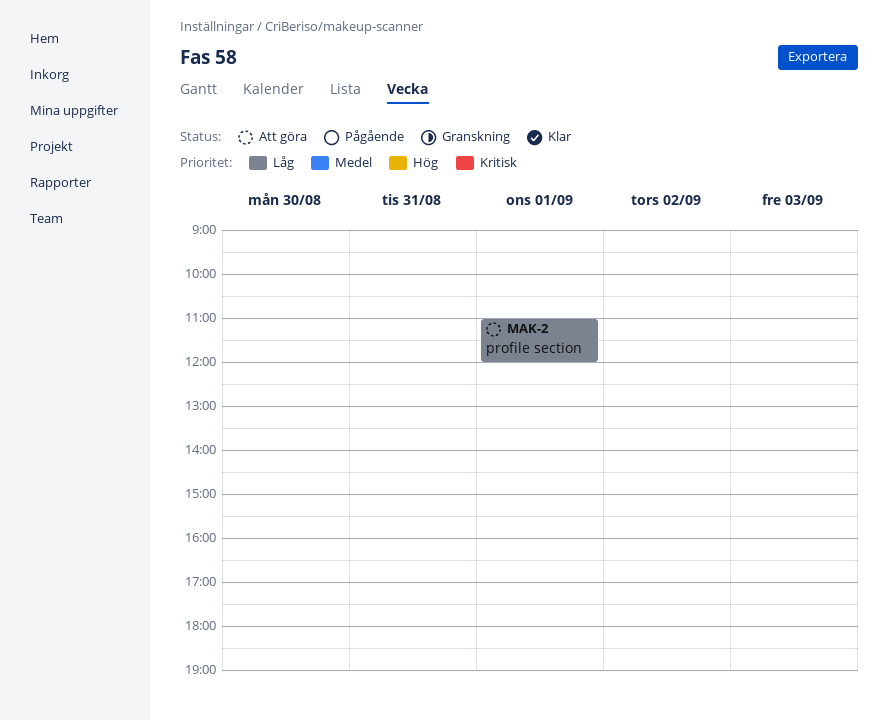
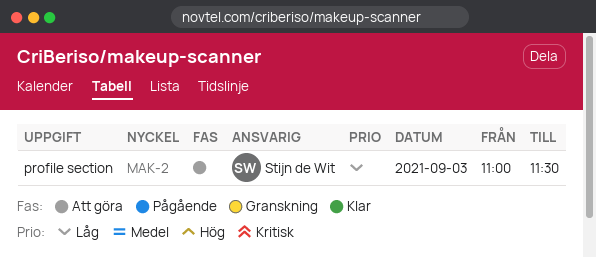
MAK-2, day: Sep 1 -> Sep 3
MAK-2, ends: 12:00 -> 11:30

